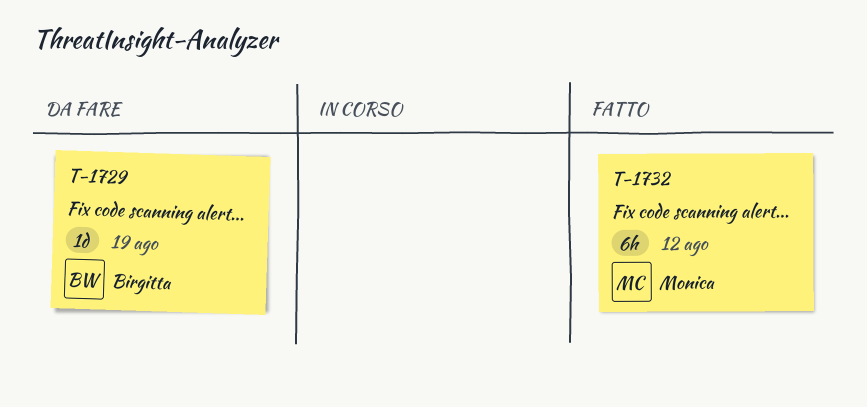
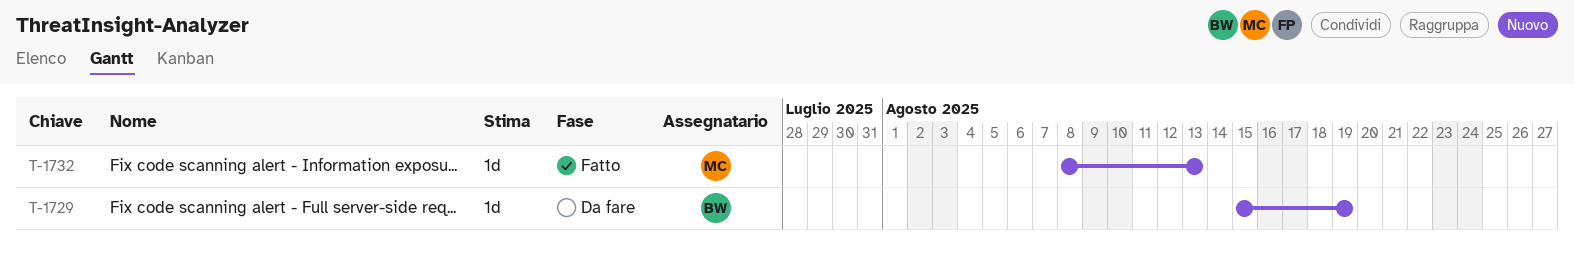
T-1732, estimate: 6h -> 1d
T-1732, due: Aug 12 -> Aug 13

